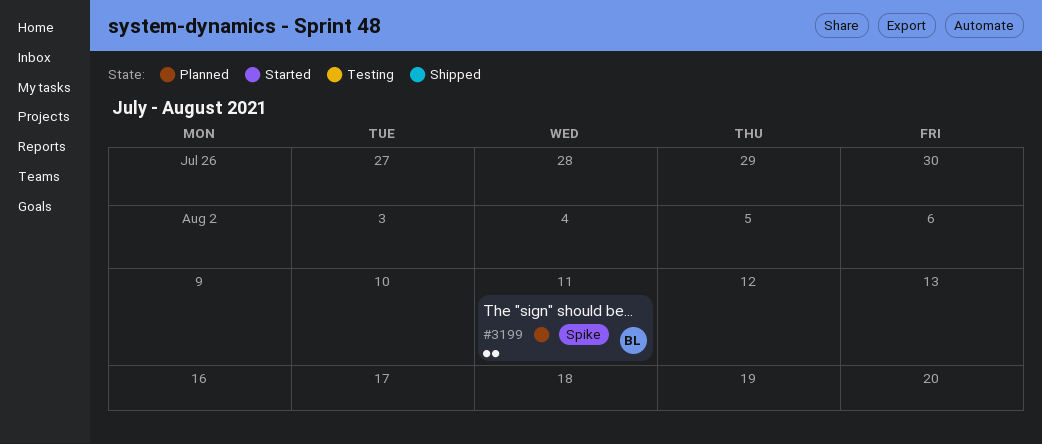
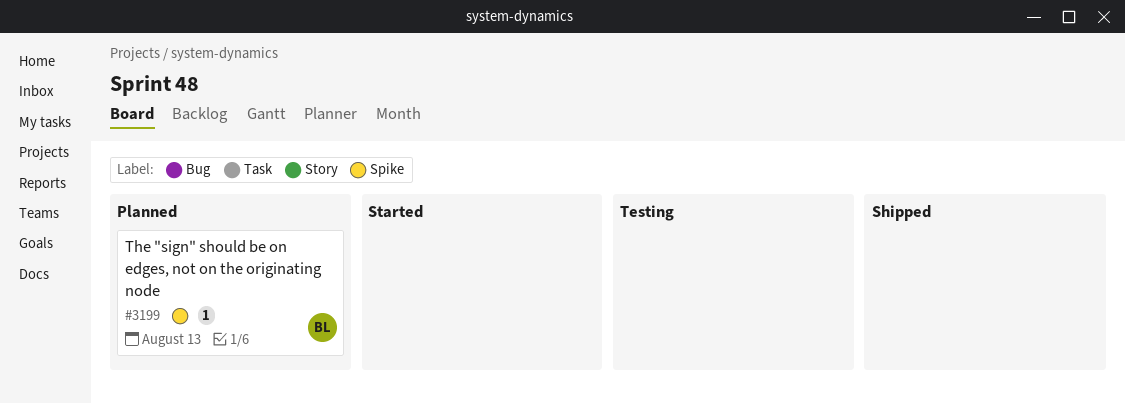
#3199, estimate: 2 -> 1
#3199, due: Aug 11 -> Aug 13

